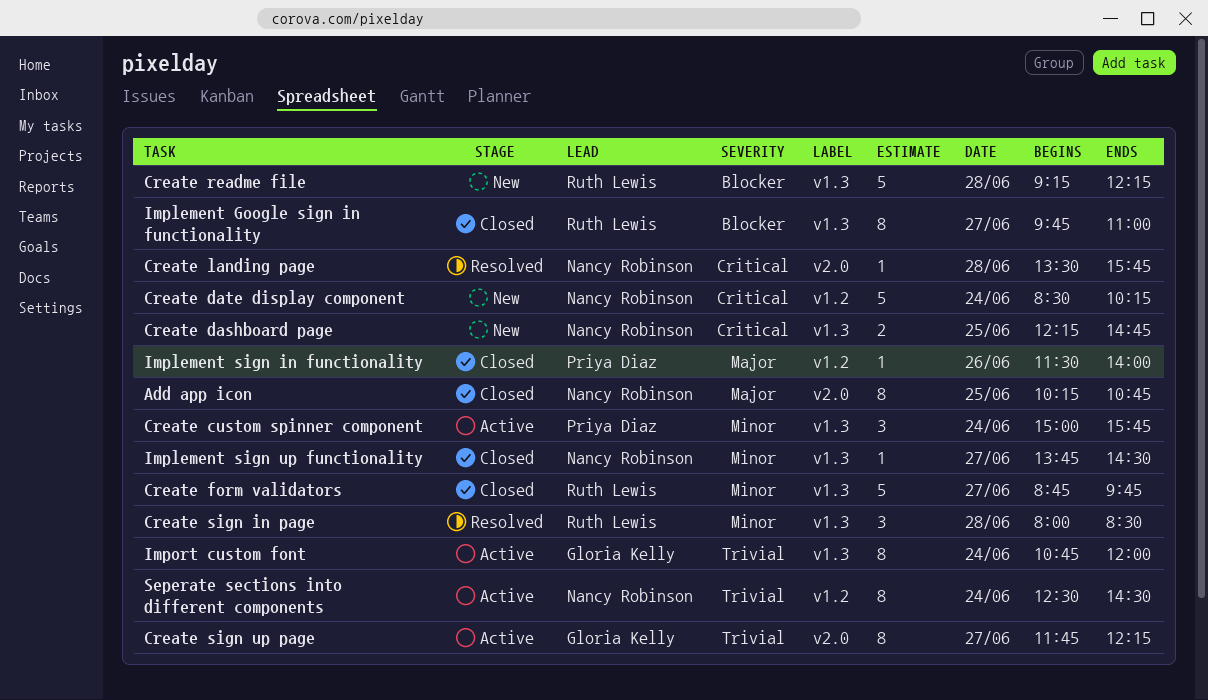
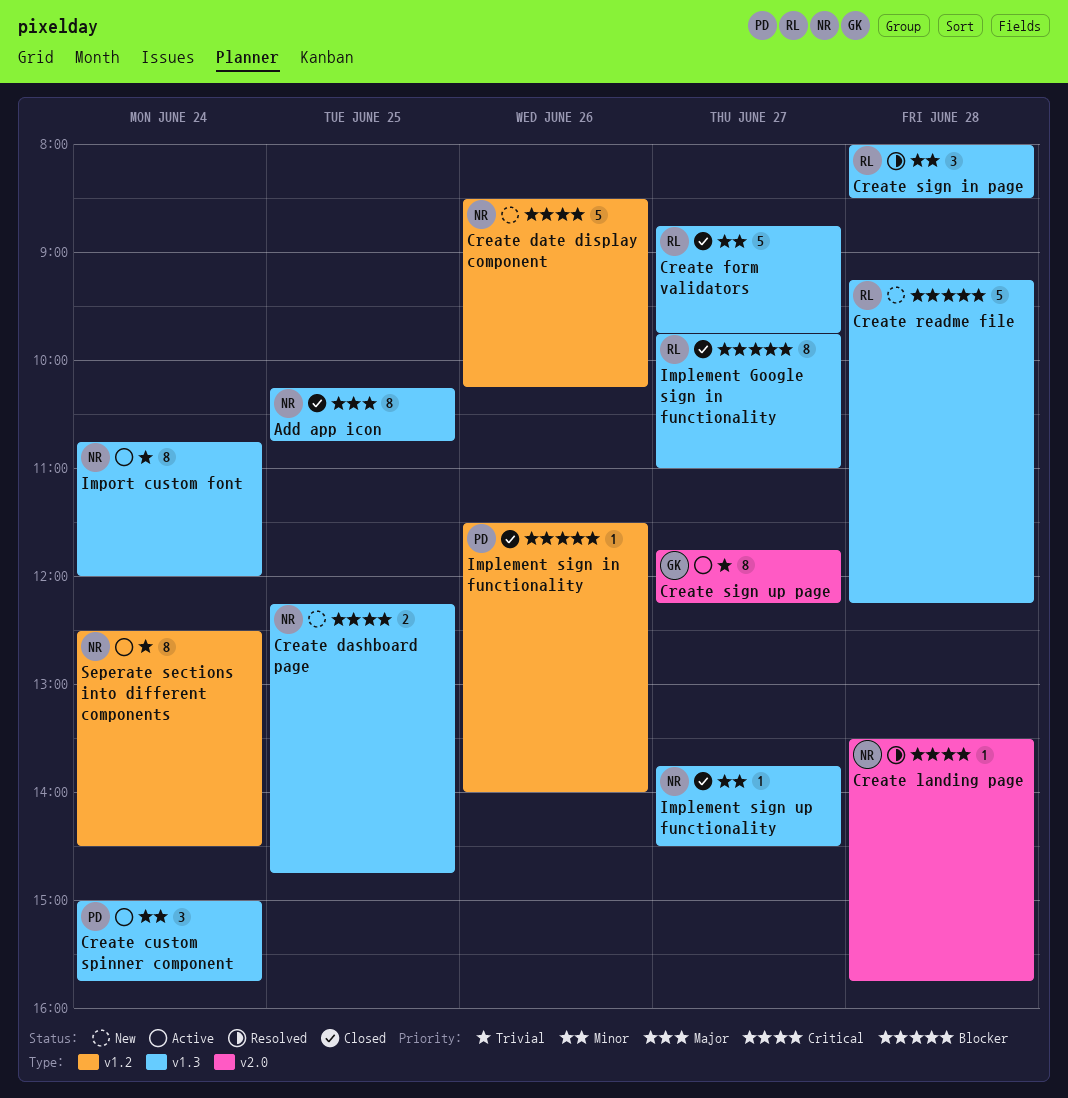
Add app icon, label: v2.0 -> v1.3
Create date display component, day: Jun 24 -> Jun 26
Implement sign in functionality, priority: Major -> Blocker
Import custom font, owner: Gloria Kelly -> Nancy Robinson

